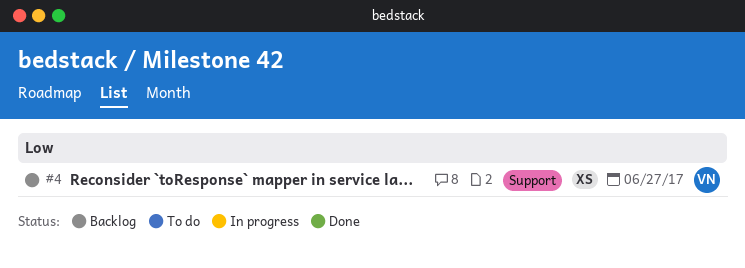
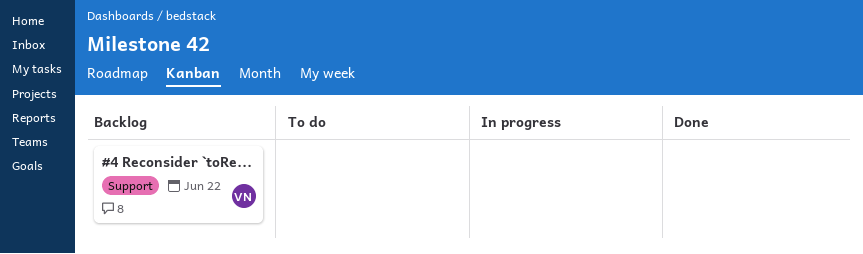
#4, due: Jun 27 -> Jun 22

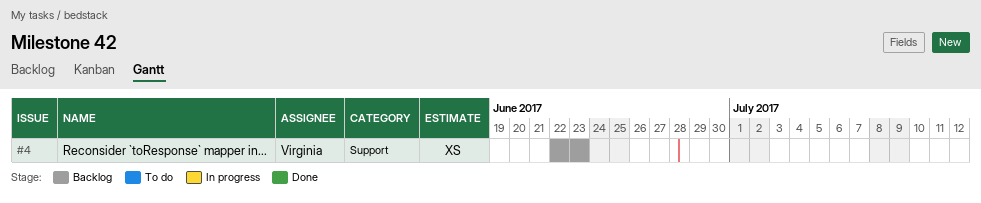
#4, due: Jun 22 -> Jun 23

